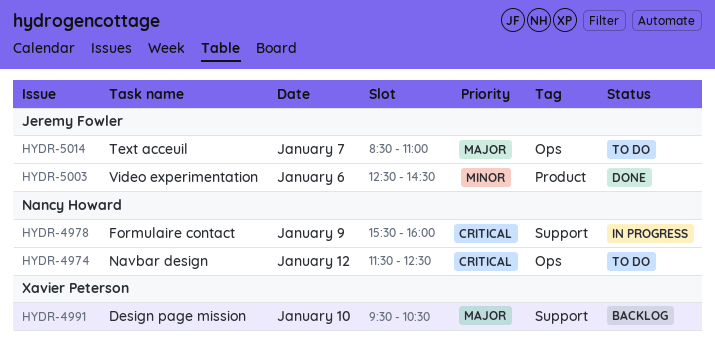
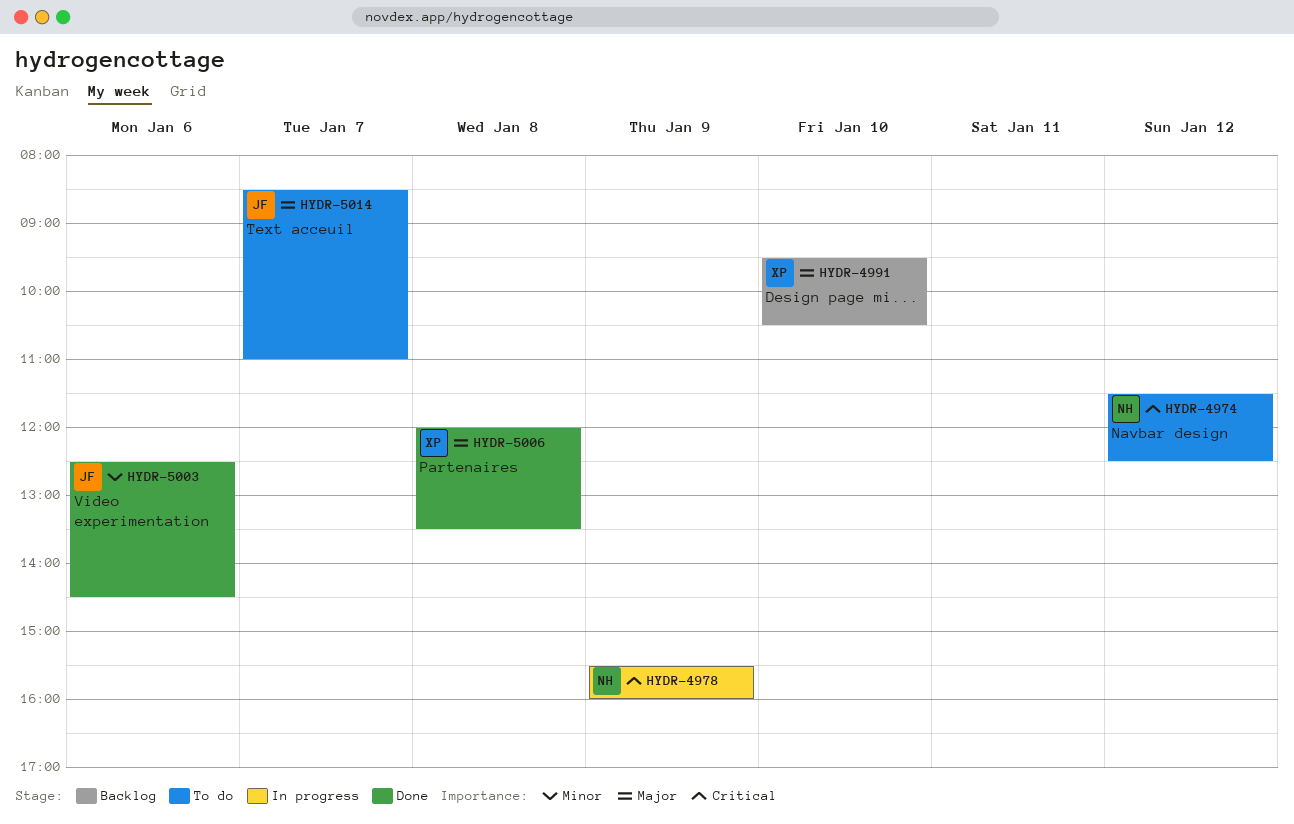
HYDR-5006: none -> present

